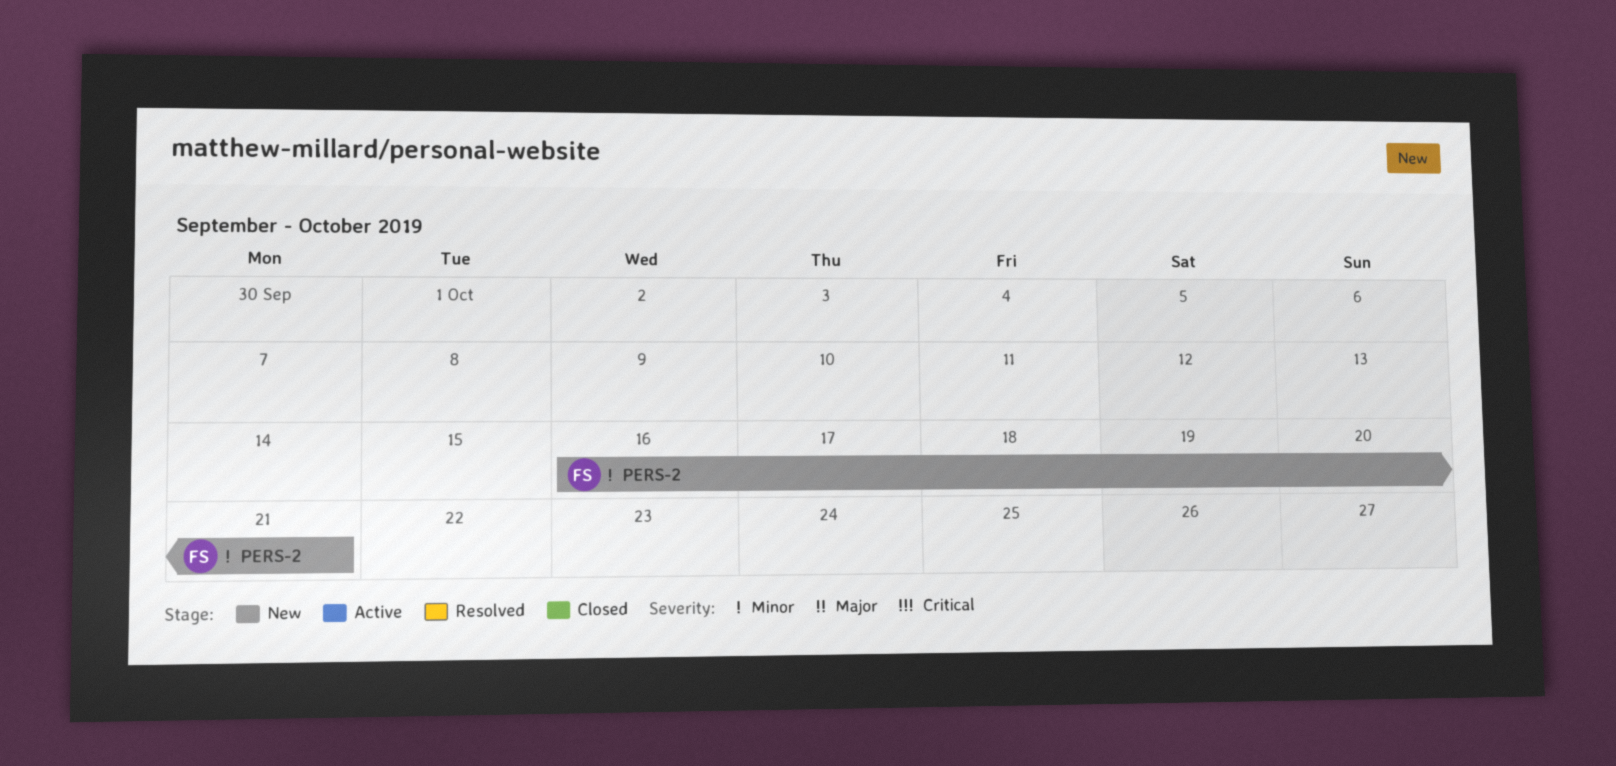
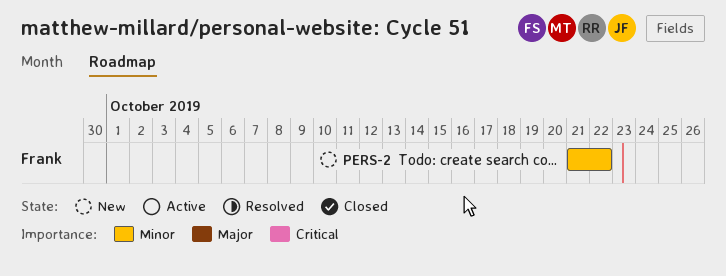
PERS-2, start: Oct 16 -> Oct 21
PERS-2, due: Oct 21 -> Oct 22

